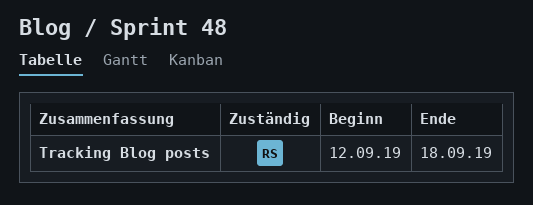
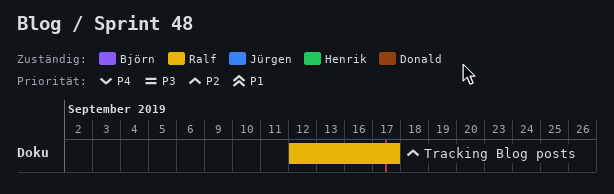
Tracking Blog posts, due: Sep 18 -> Sep 17

